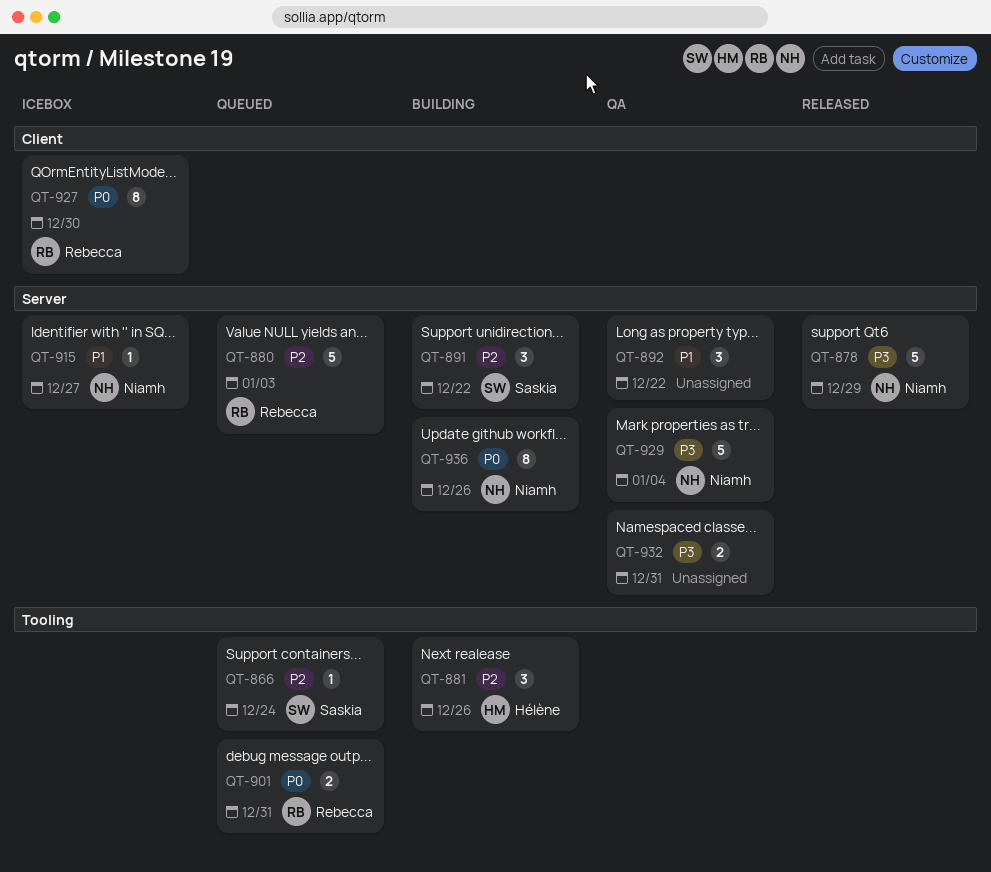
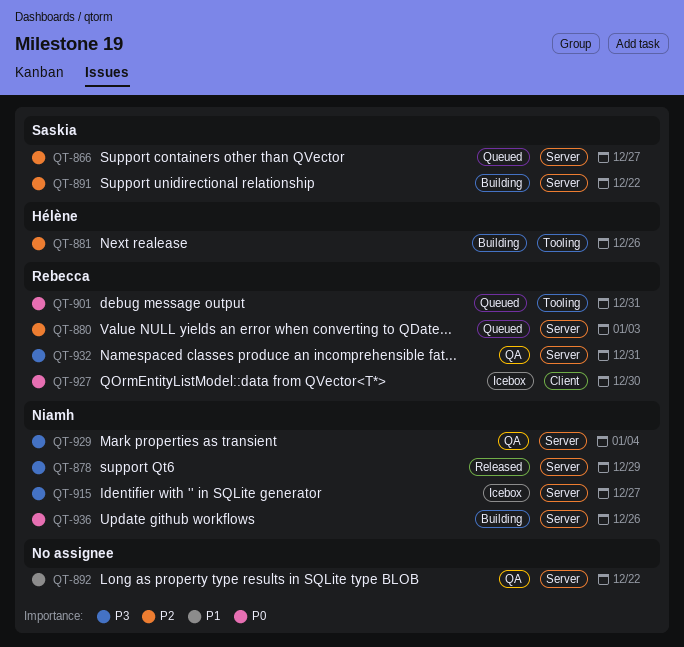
QT-866, label: Tooling -> Server
QT-866, due: Dec 24 -> Dec 27
QT-915, priority: P1 -> P3
QT-932, owner: none -> Rebecca

